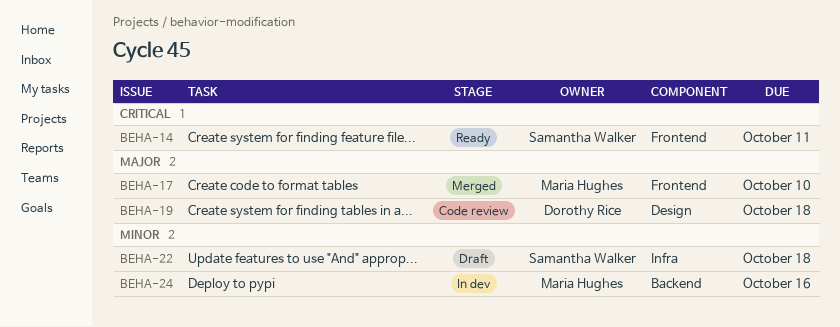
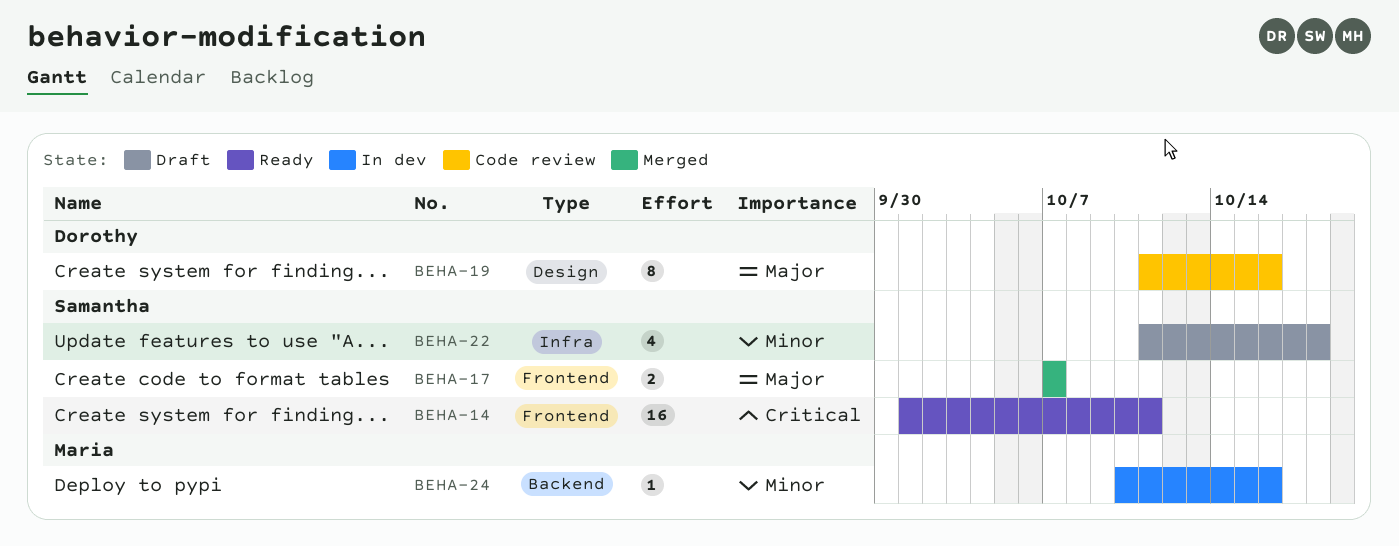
BEHA-17, owner: Maria Hughes -> Samantha Walker
BEHA-17, due: Oct 10 -> Oct 7
BEHA-19, due: Oct 18 -> Oct 16

